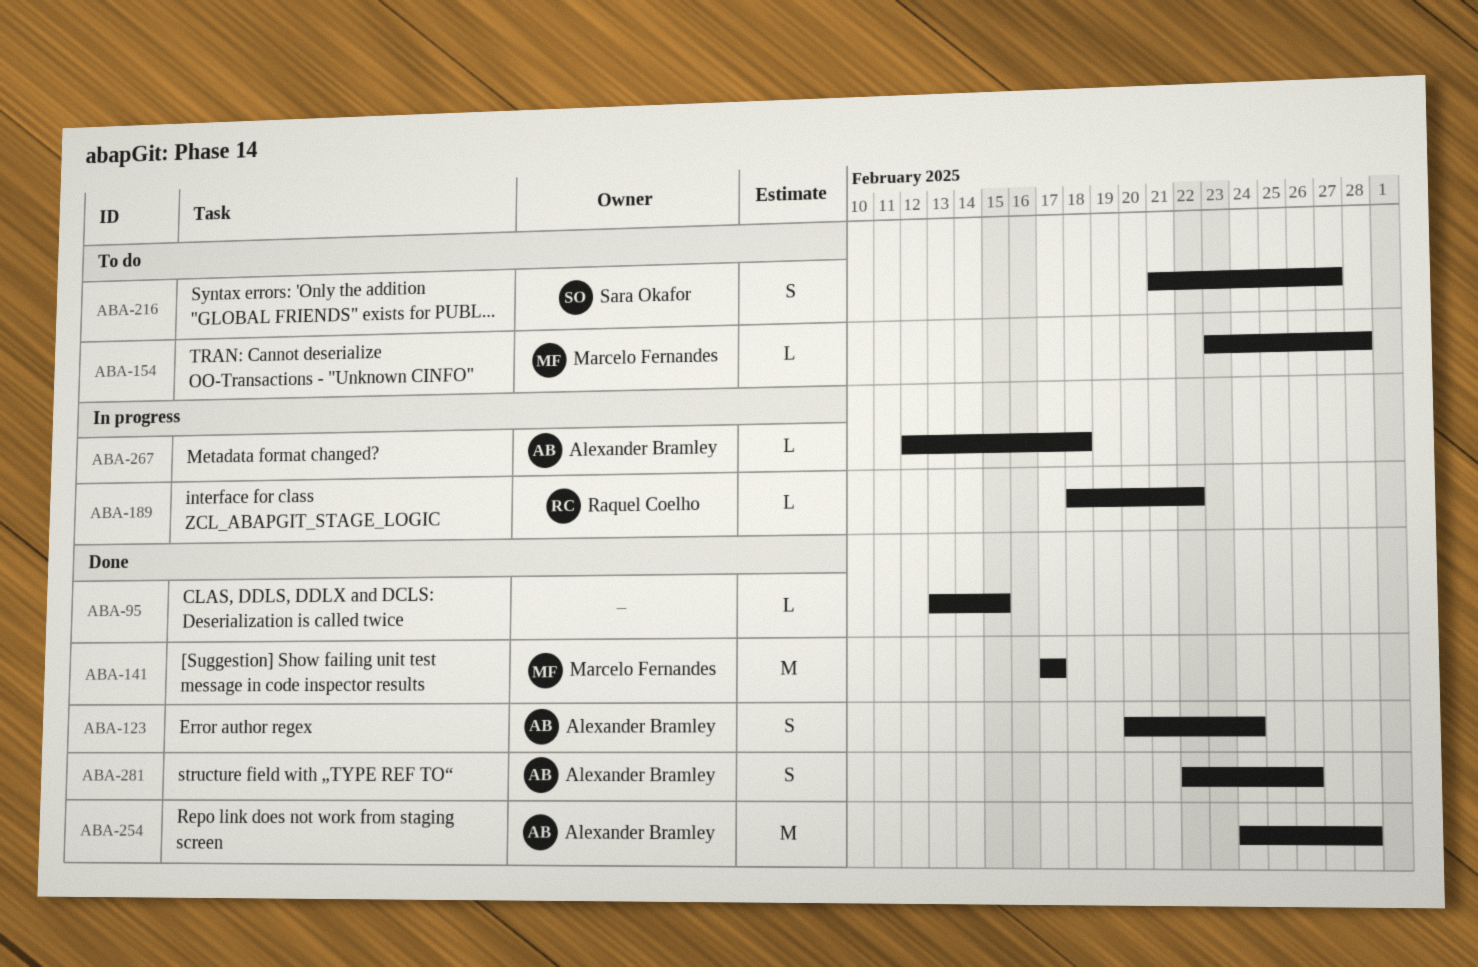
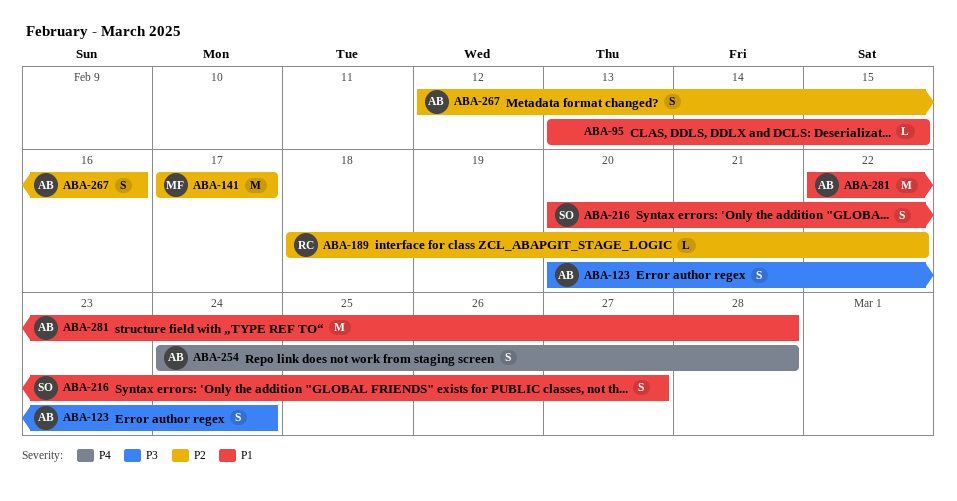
ABA-154: present -> none
ABA-216, start: Feb 21 -> Feb 20
ABA-254, estimate: M -> S
ABA-267, estimate: L -> S
ABA-267, due: Feb 18 -> Feb 16
ABA-281, estimate: S -> M
ABA-281, due: Feb 26 -> Feb 28

